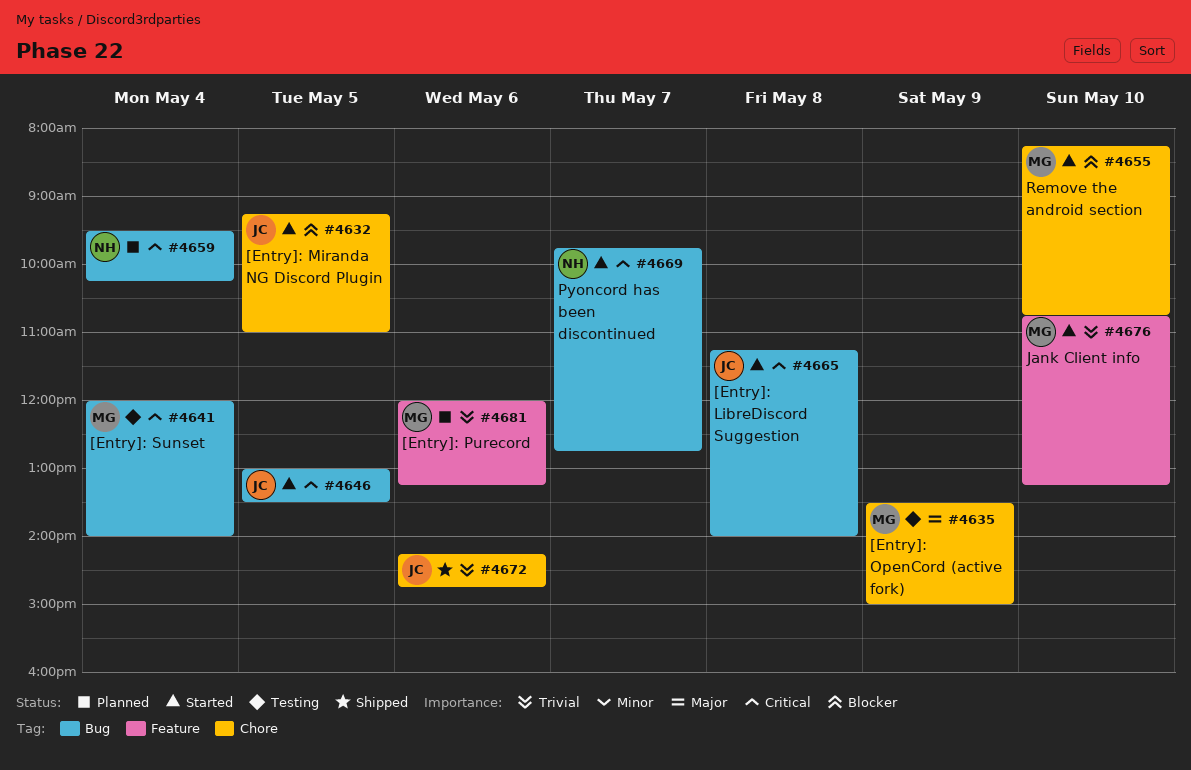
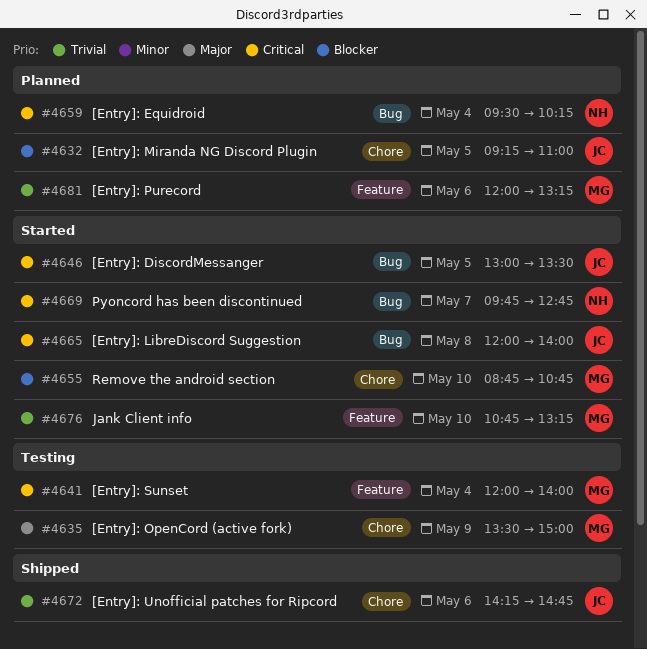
#4632, status: Started -> Planned
#4641, label: Bug -> Feature
#4655, begins: 08:15 -> 08:45
#4665, begins: 11:15 -> 12:00

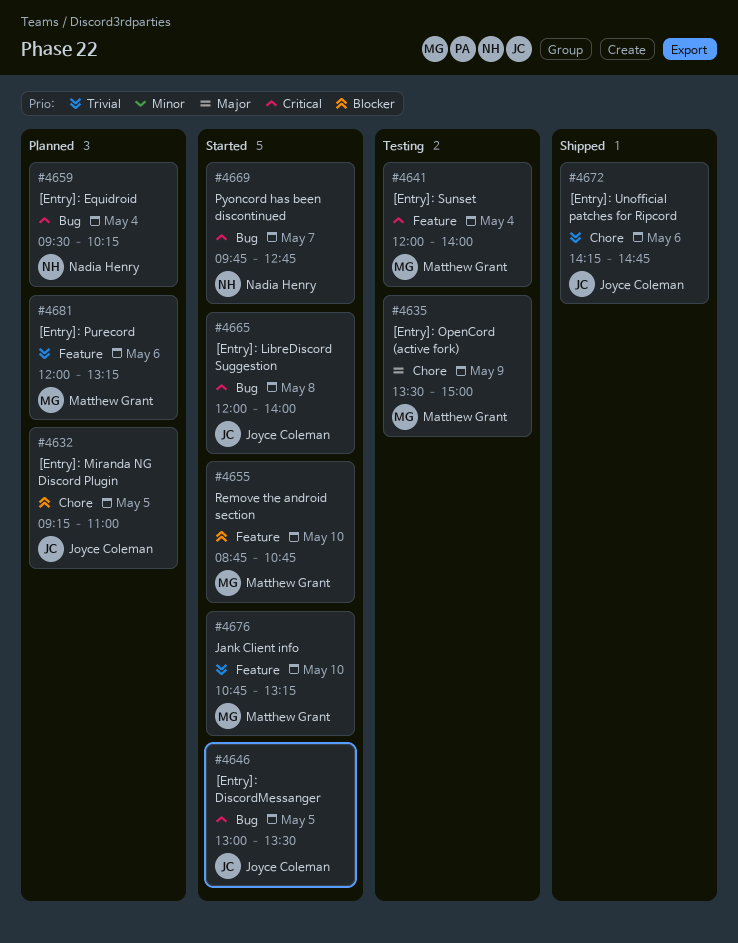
#4655, label: Chore -> Feature

